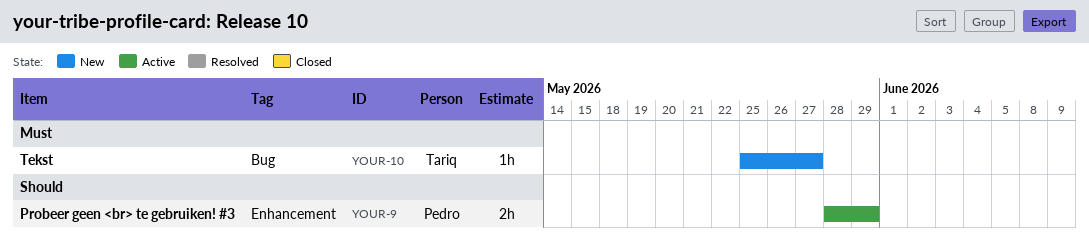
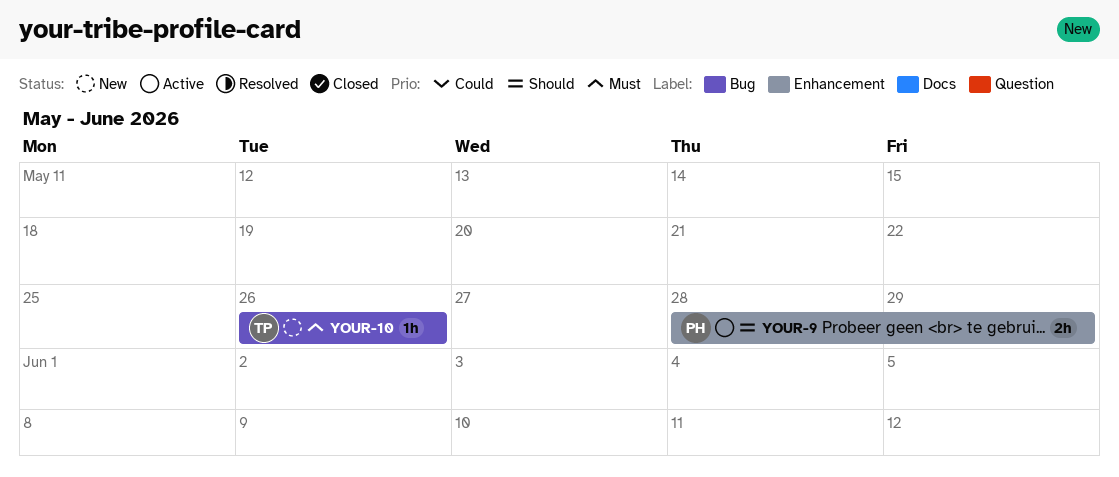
YOUR-10, start: May 25 -> May 26
YOUR-10, due: May 27 -> May 26

